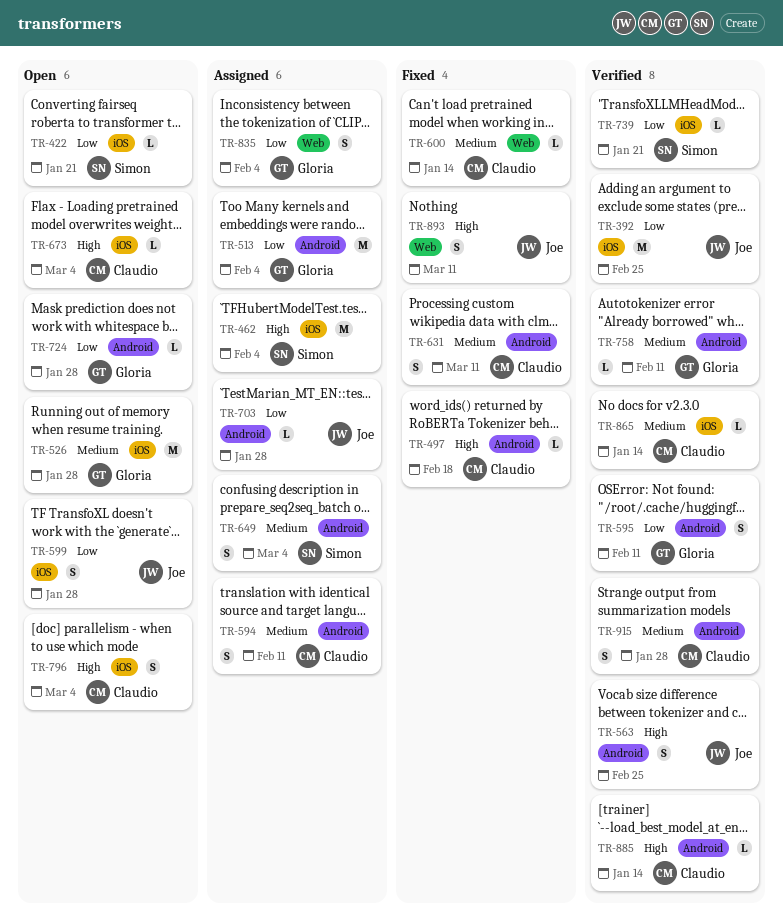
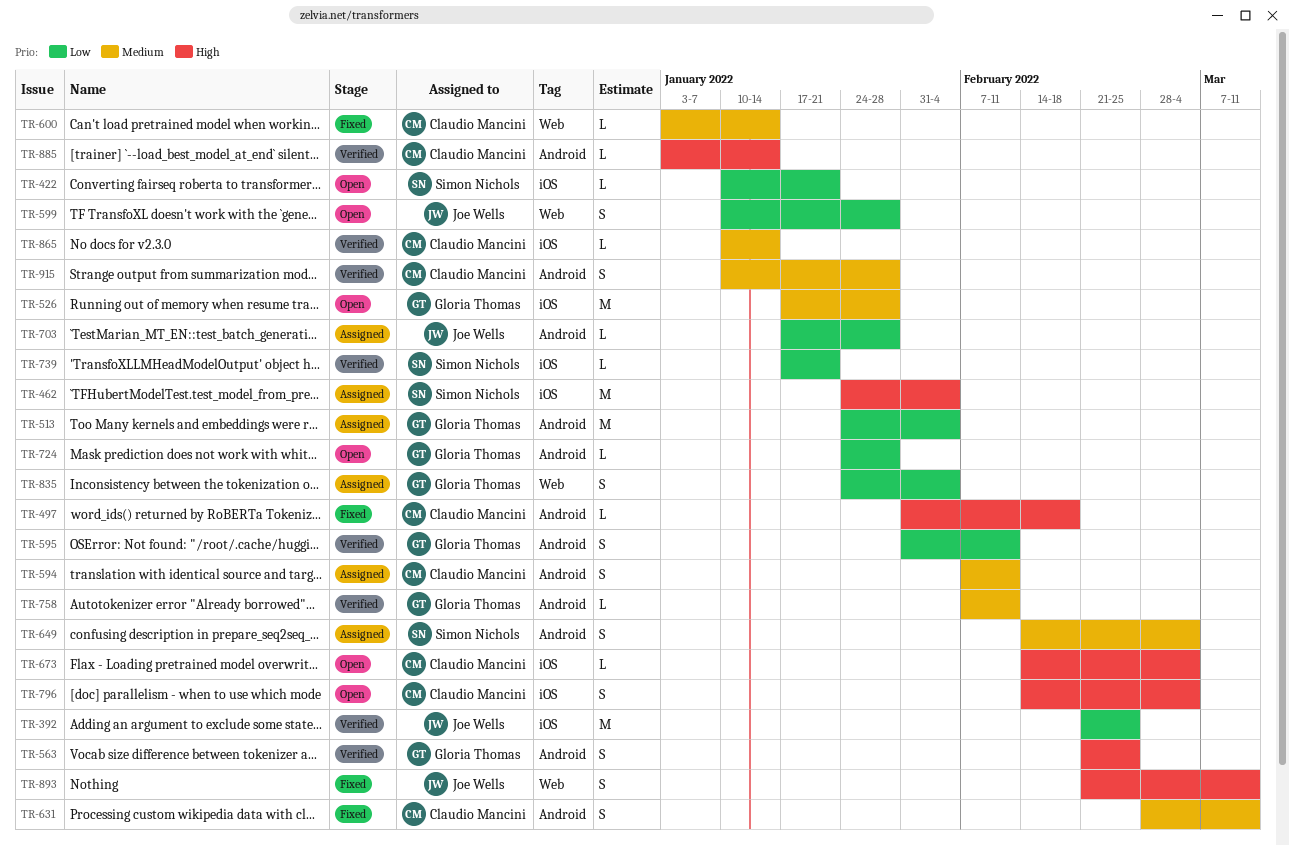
TR-563, owner: Joe Wells -> Gloria Thomas
TR-599, label: iOS -> Web

